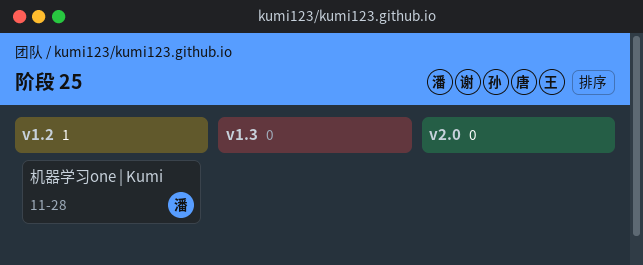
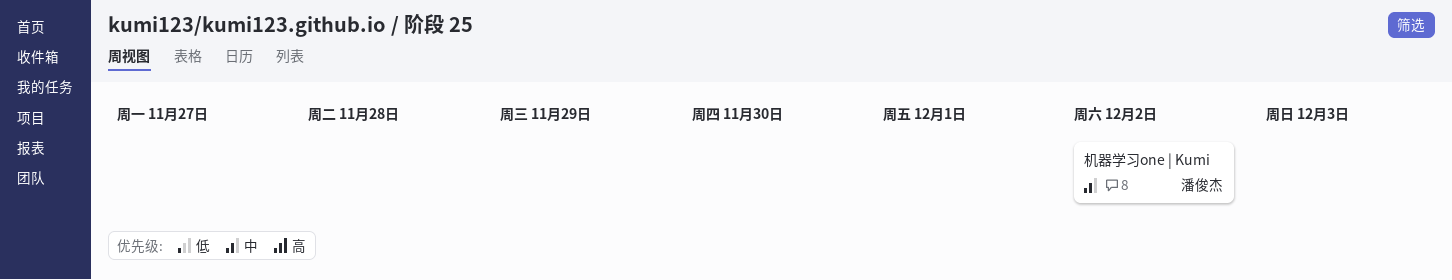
机器学习one | Kumi, due: Nov 28 -> Dec 2

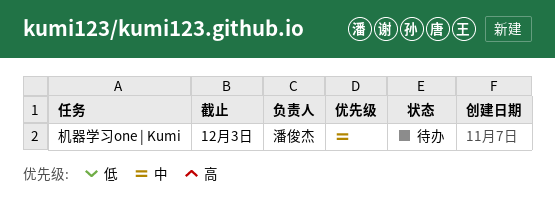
机器学习one | Kumi, due: Dec 2 -> Dec 3

